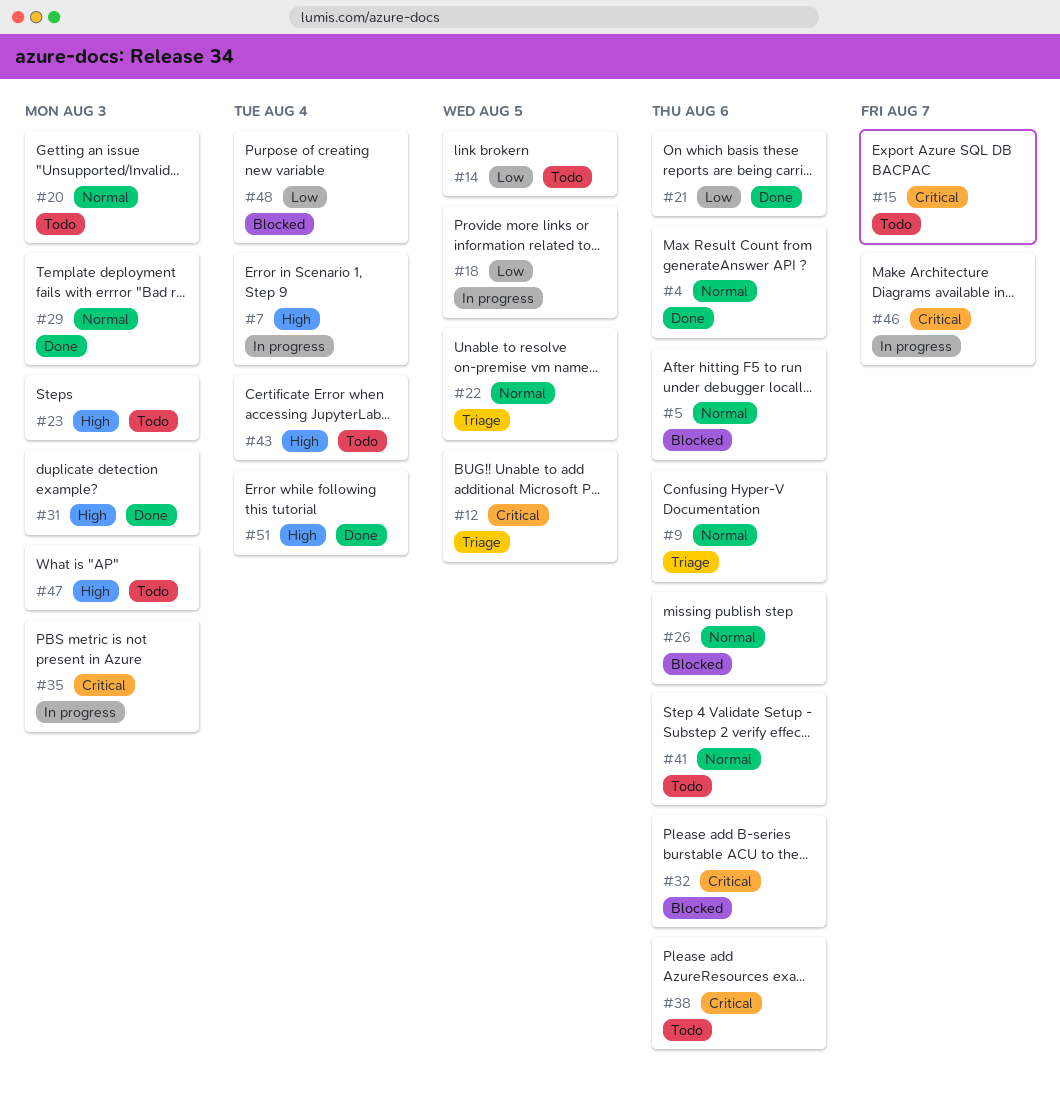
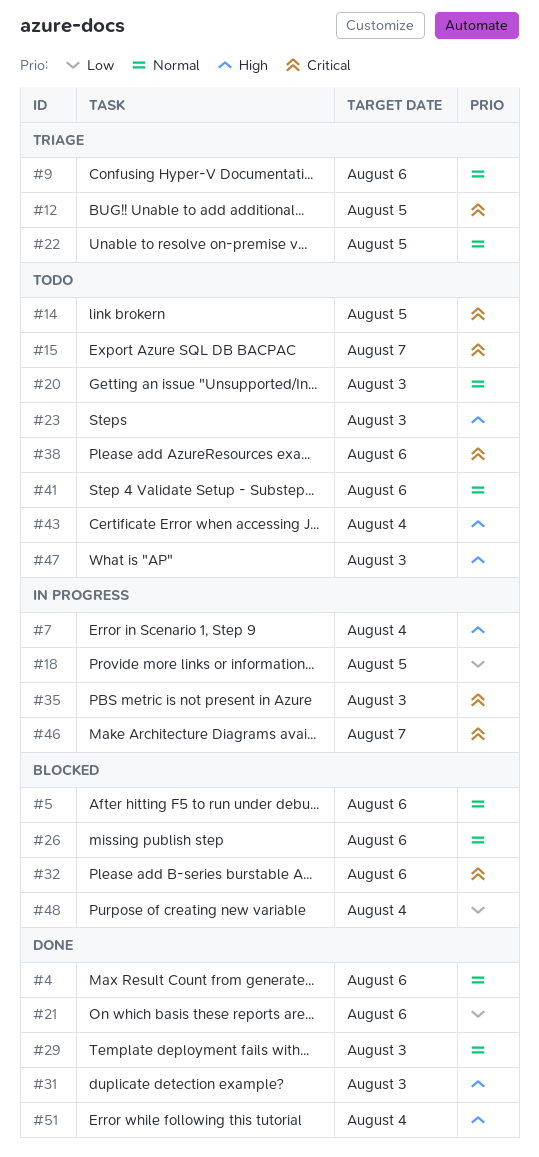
#14, priority: Low -> Critical

